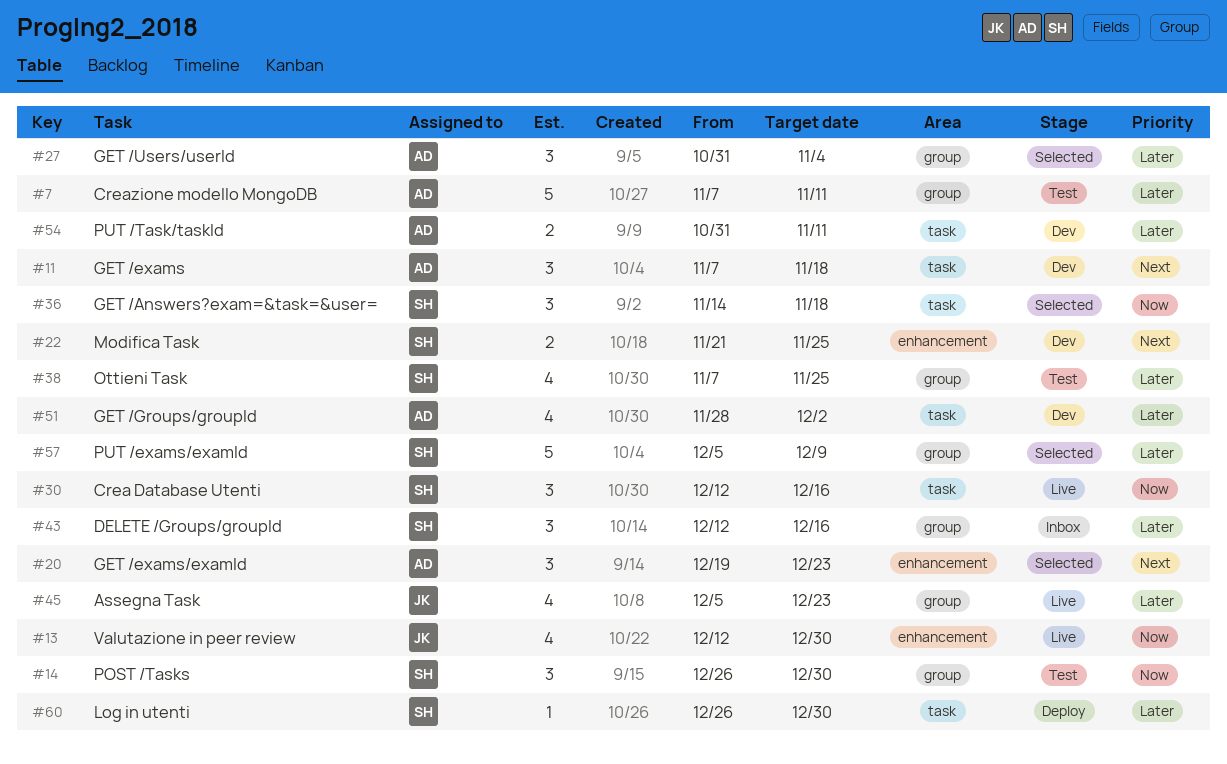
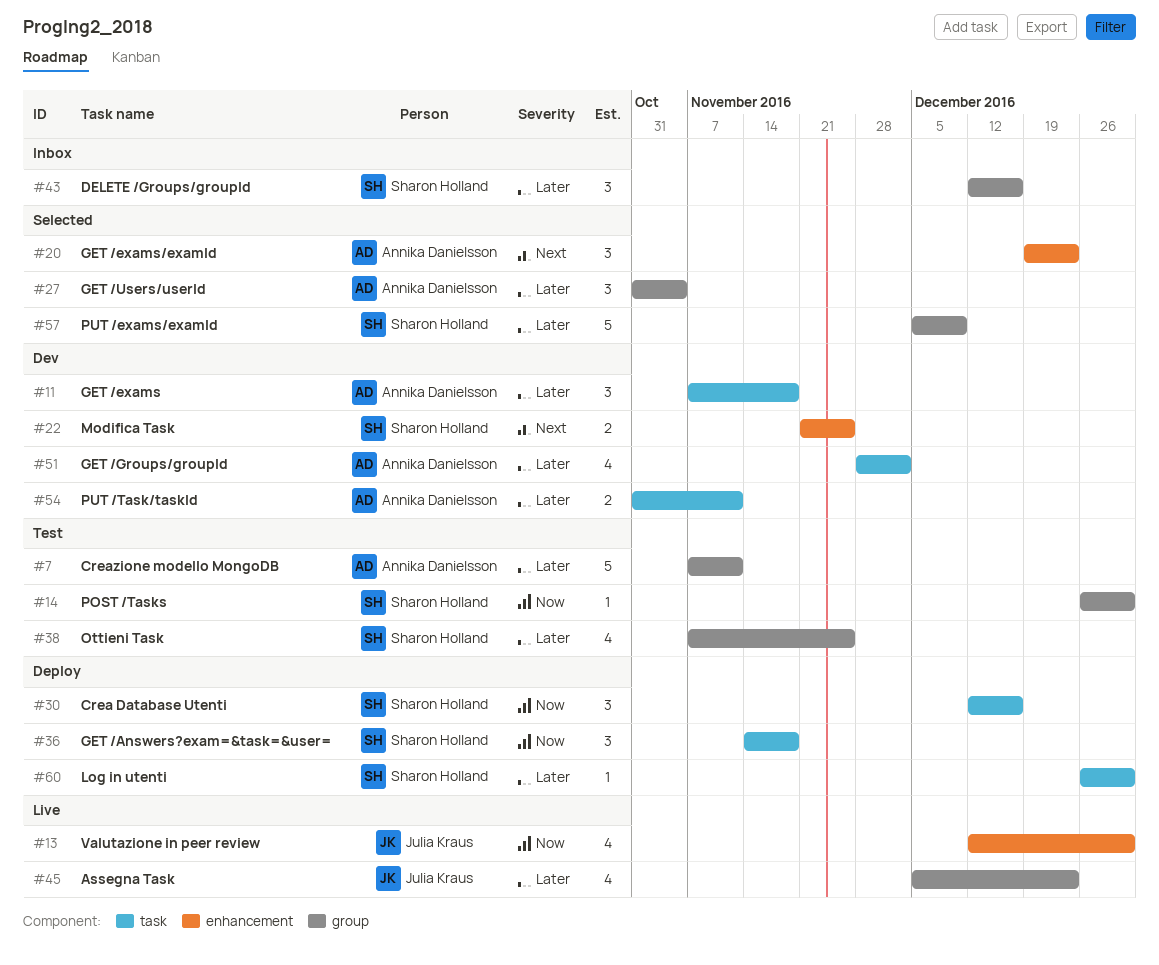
#11, priority: Next -> Later
#14, estimate: 3 -> 1
#30, status: Live -> Deploy
#36, status: Selected -> Deploy

